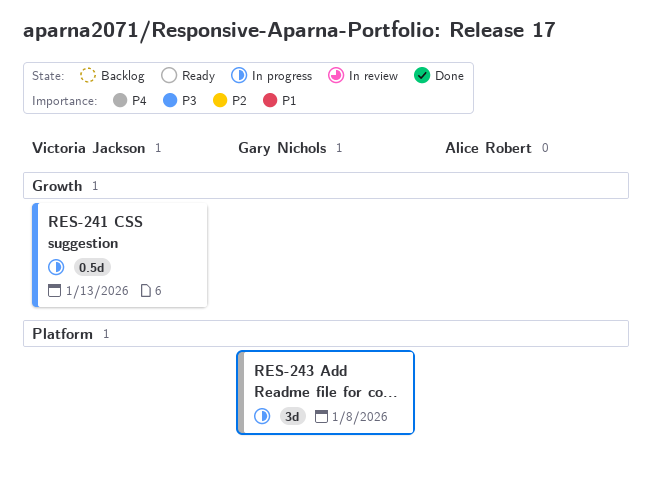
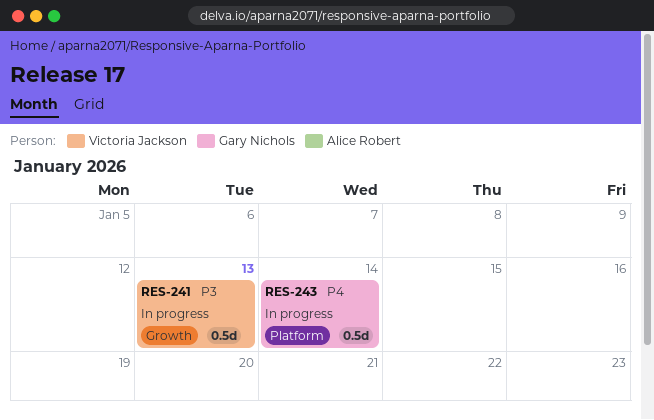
RES-243, estimate: 3d -> 0.5d
RES-243, due: Jan 8 -> Jan 14

